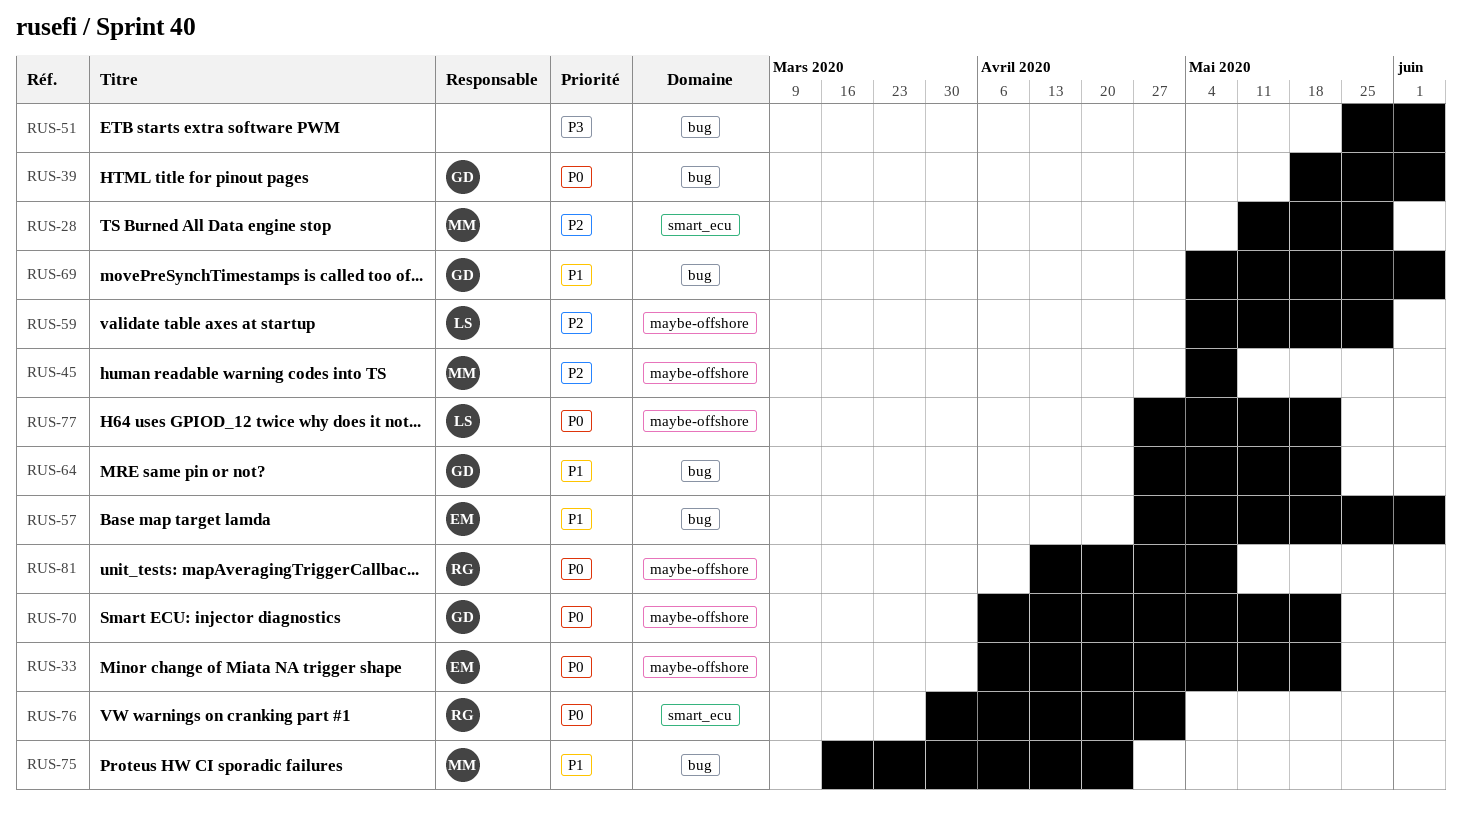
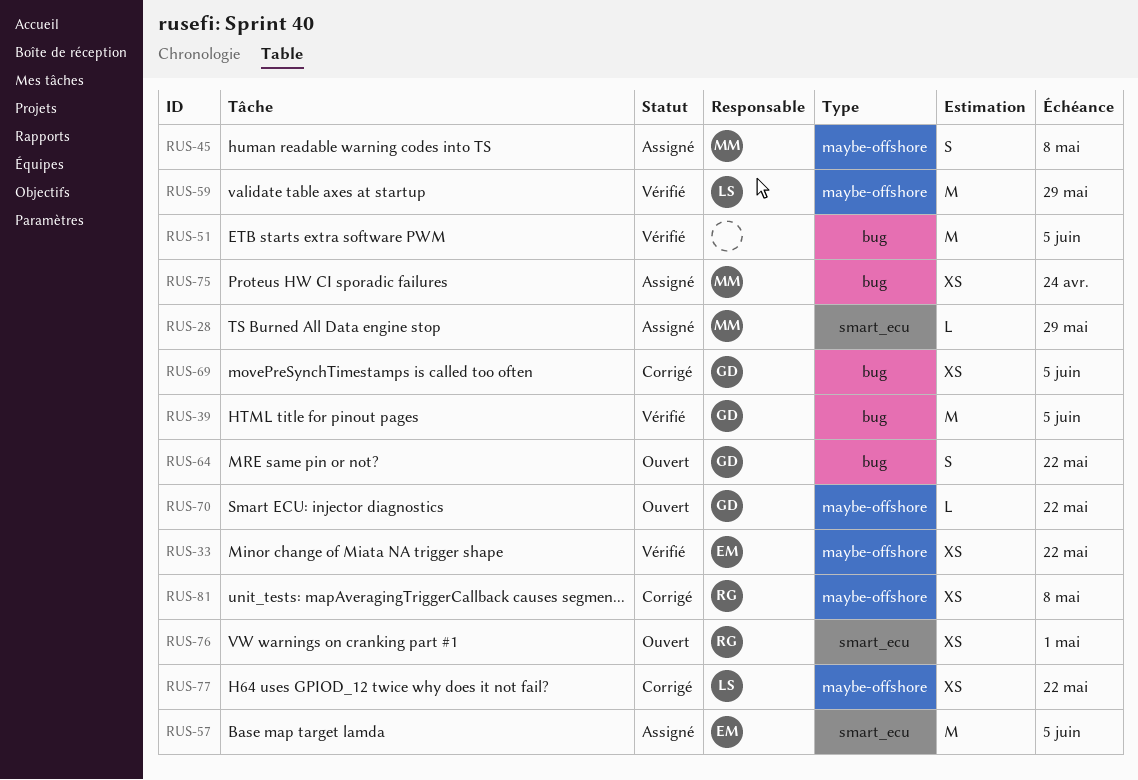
RUS-57, label: bug -> smart_ecu

